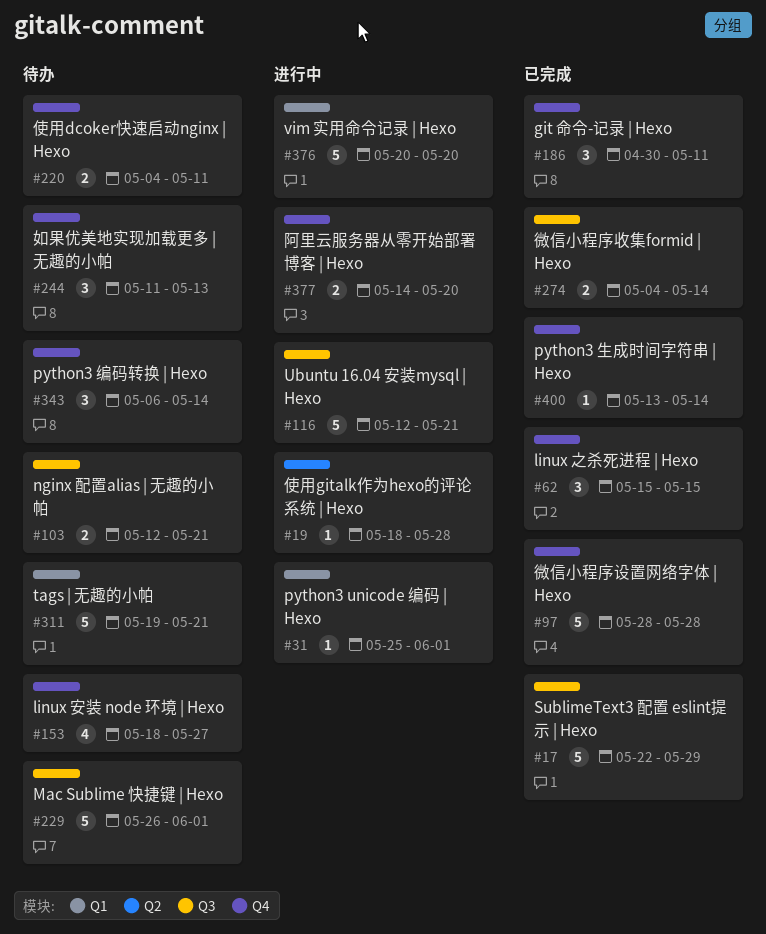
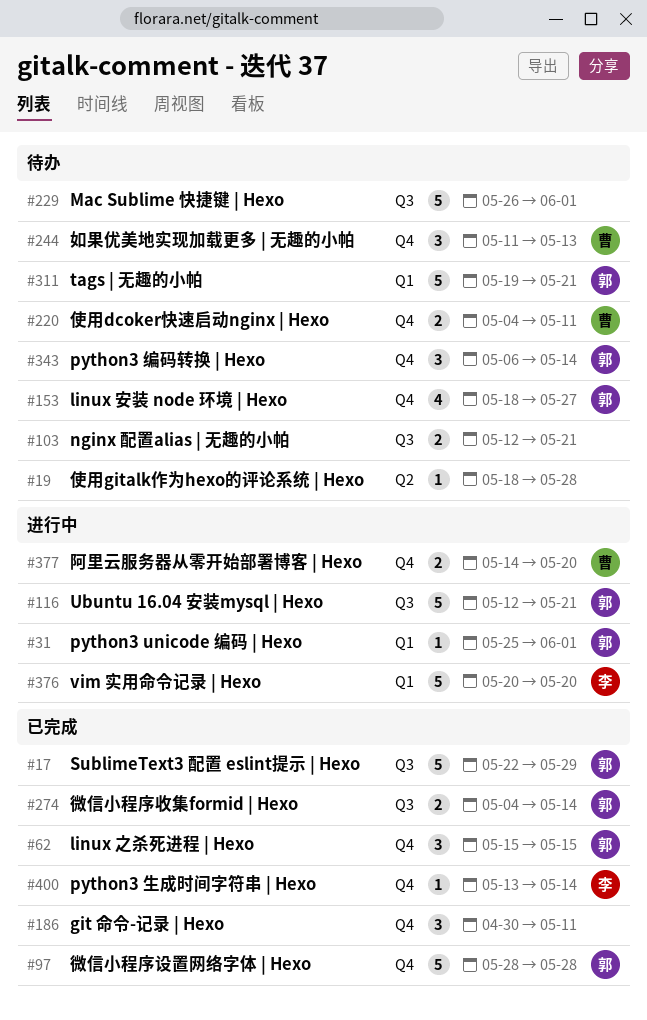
#19, status: 进行中 -> 待办

